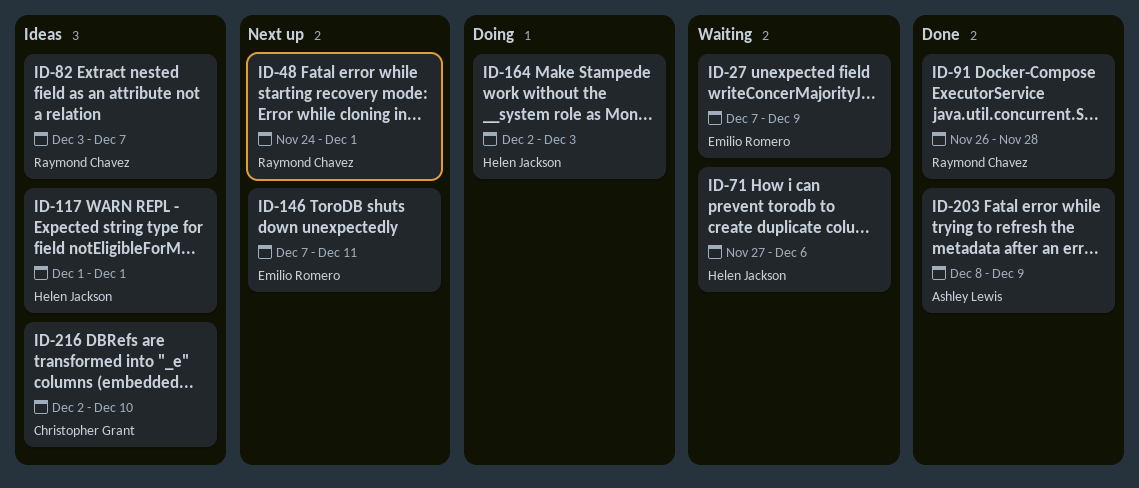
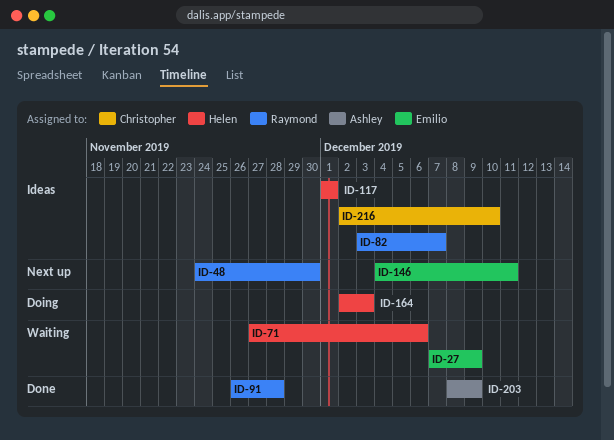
ID-48, due: Dec 1 -> Nov 30
ID-146, start: Dec 7 -> Dec 4

